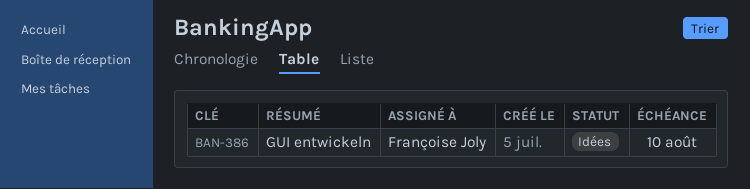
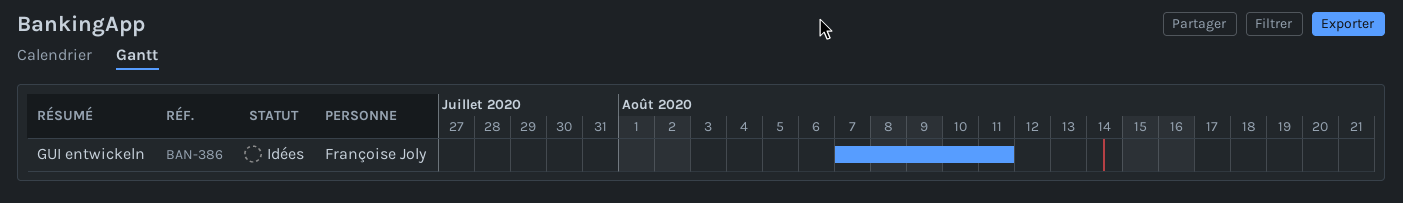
BAN-386, due: Aug 10 -> Aug 11

